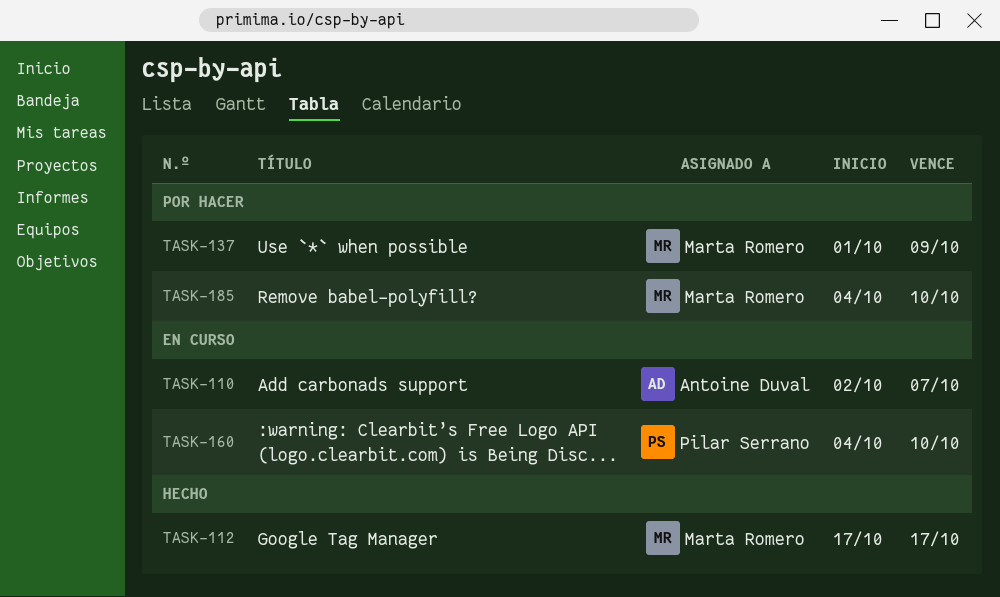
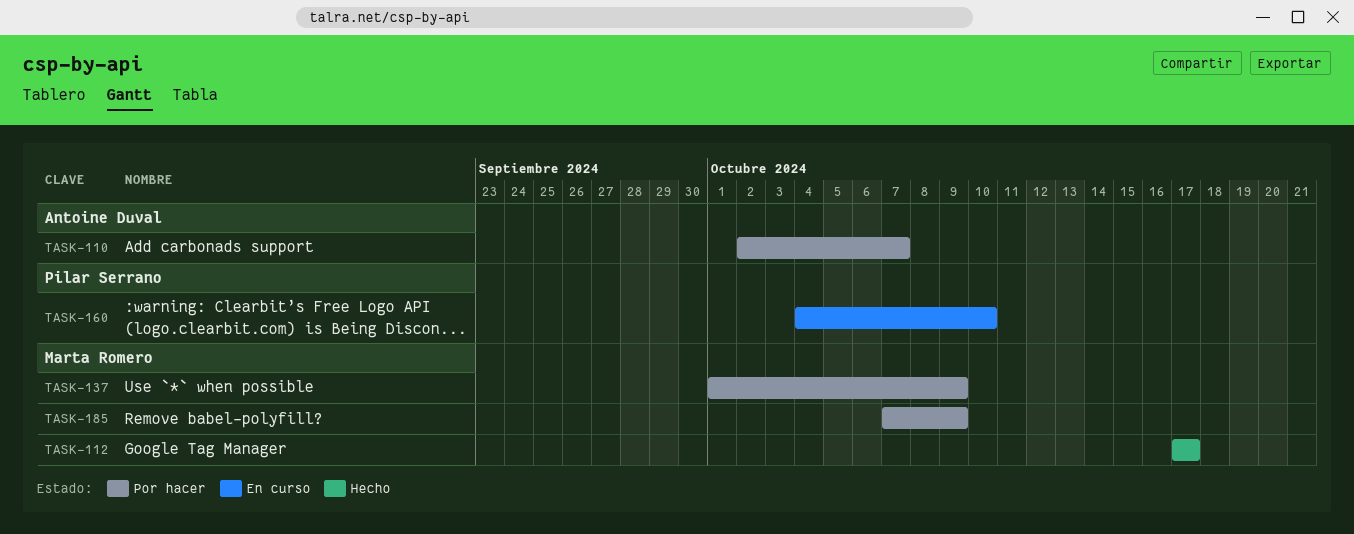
TASK-110, status: En curso -> Por hacer
TASK-185, start: Oct 4 -> Oct 7
TASK-185, due: Oct 10 -> Oct 9

